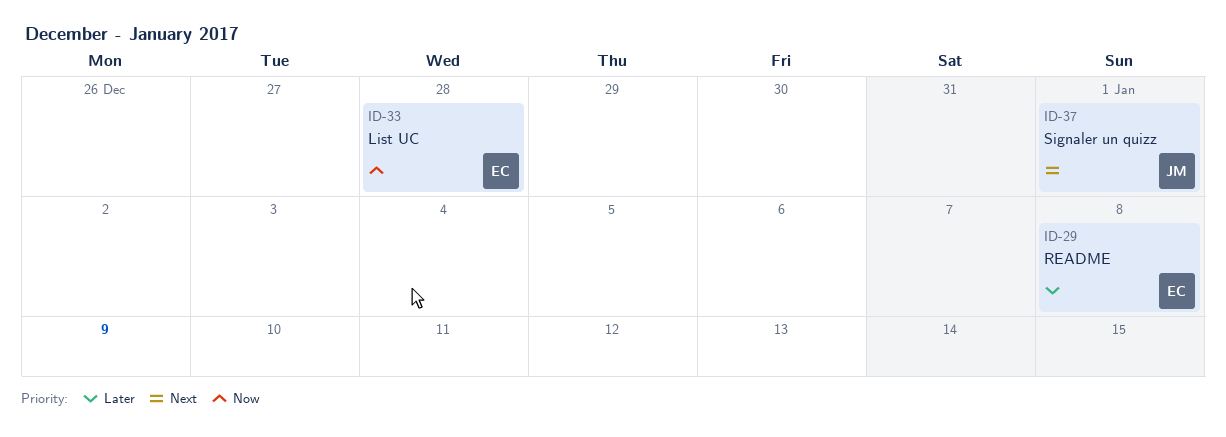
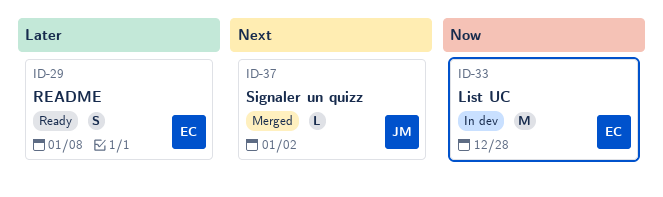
ID-37, due: Jan 1 -> Jan 2

